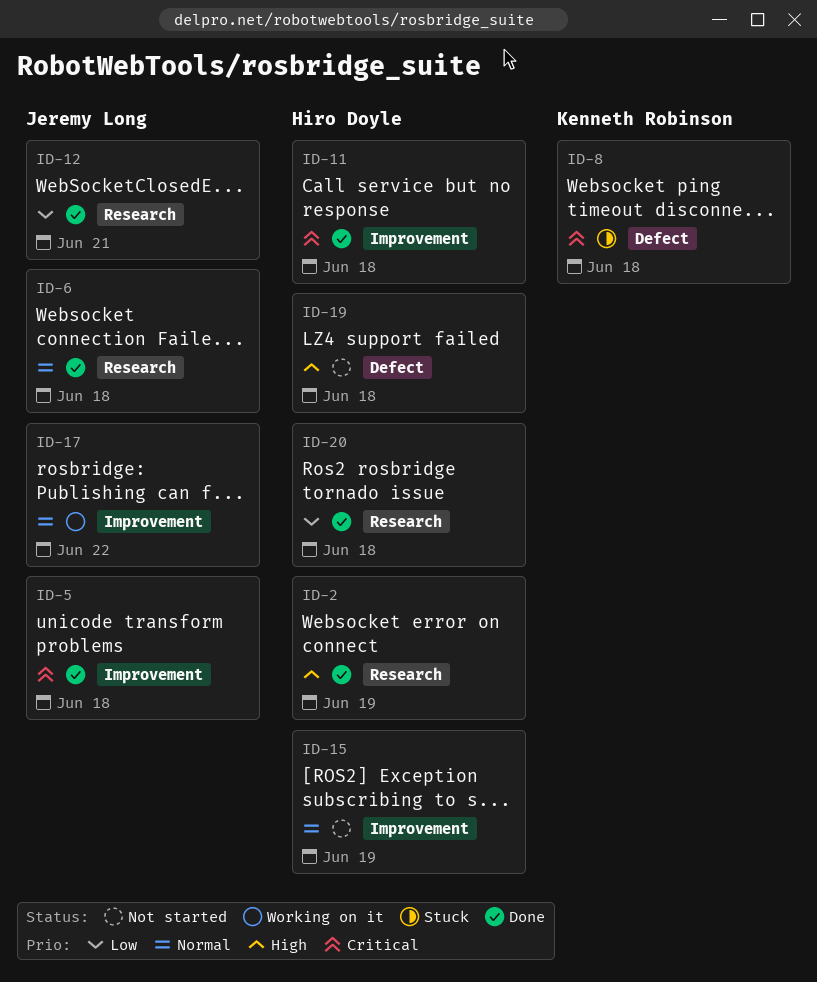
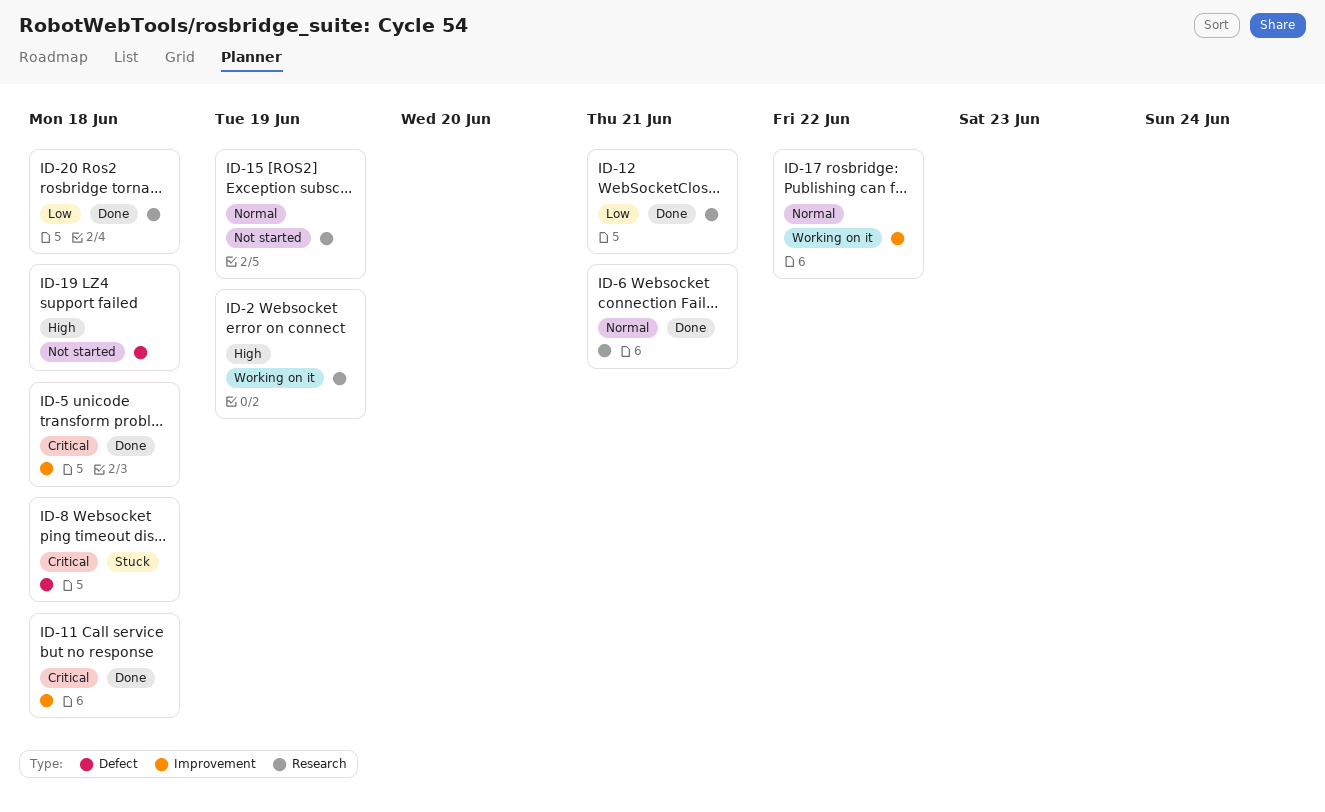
ID-2, status: Done -> Working on it
ID-6, due: Jun 18 -> Jun 21
ID-15, label: Improvement -> Research

